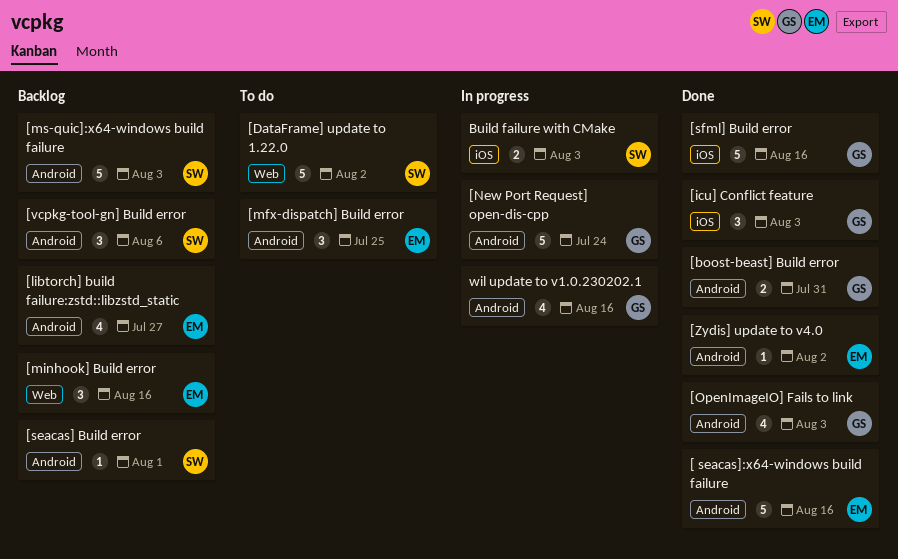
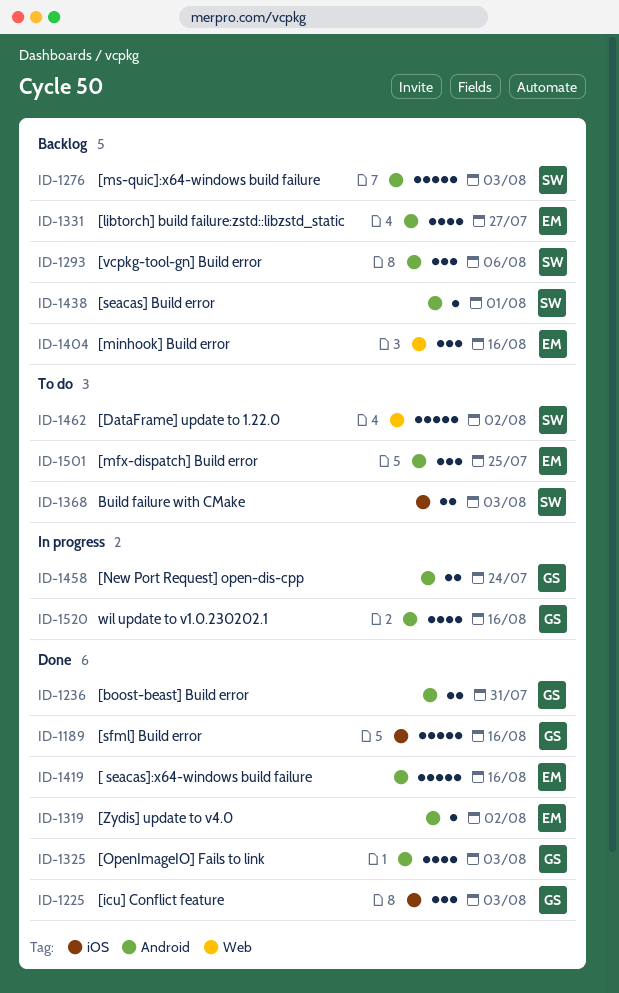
[New Port Request] open-dis-cpp, estimate: 5 -> 2
Build failure with CMake, status: In progress -> To do

